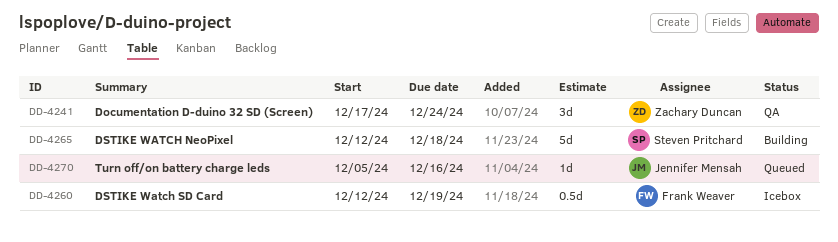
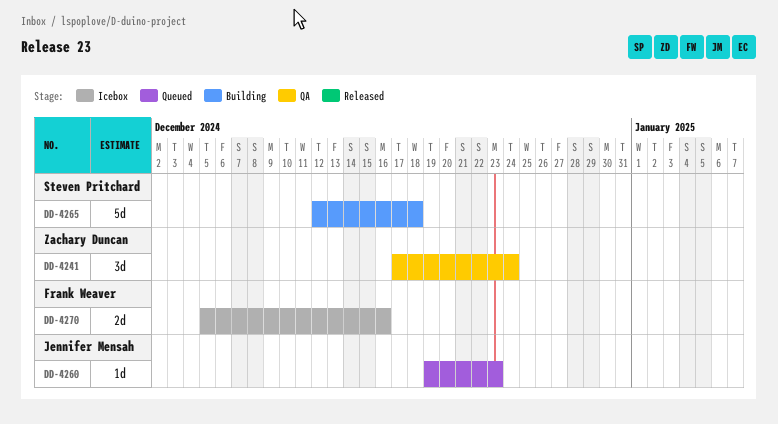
DD-4260, status: Icebox -> Queued
DD-4260, owner: Frank Weaver -> Jennifer Mensah
DD-4260, estimate: 0.5d -> 1d
DD-4260, start: Dec 12 -> Dec 19
DD-4260, due: Dec 19 -> Dec 23
DD-4270, status: Queued -> Icebox
DD-4270, owner: Jennifer Mensah -> Frank Weaver
DD-4270, estimate: 1d -> 2d

